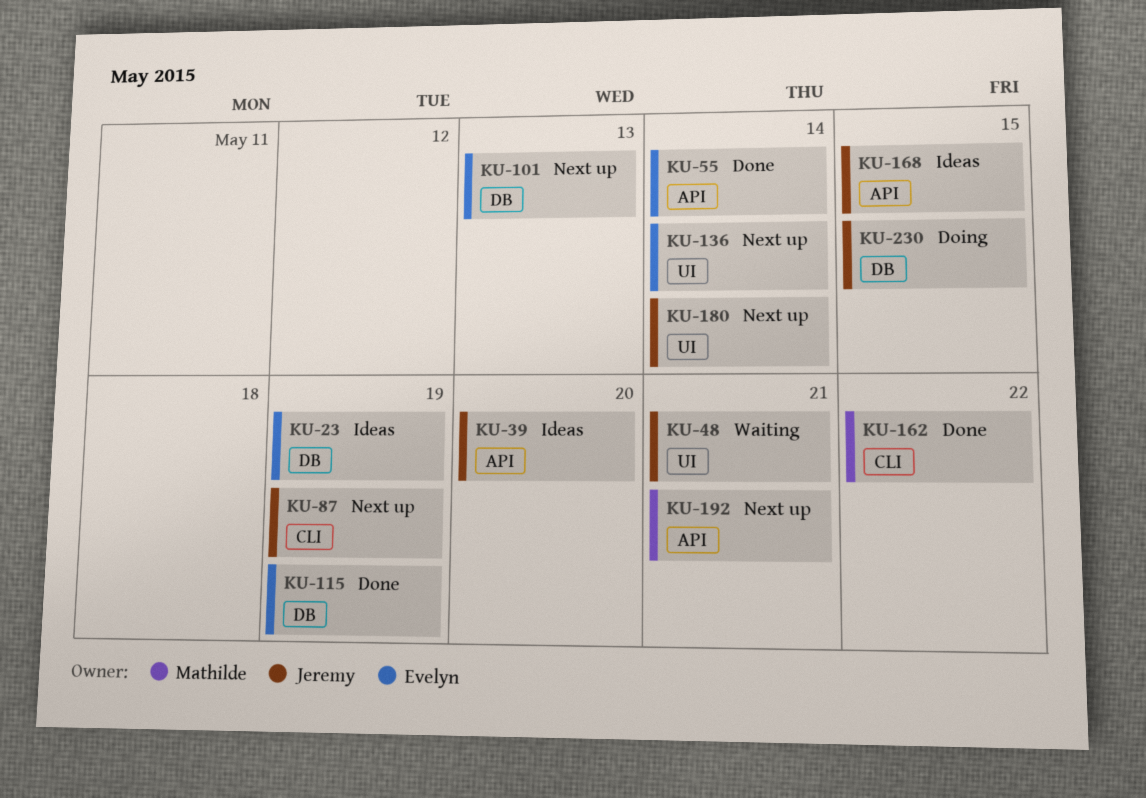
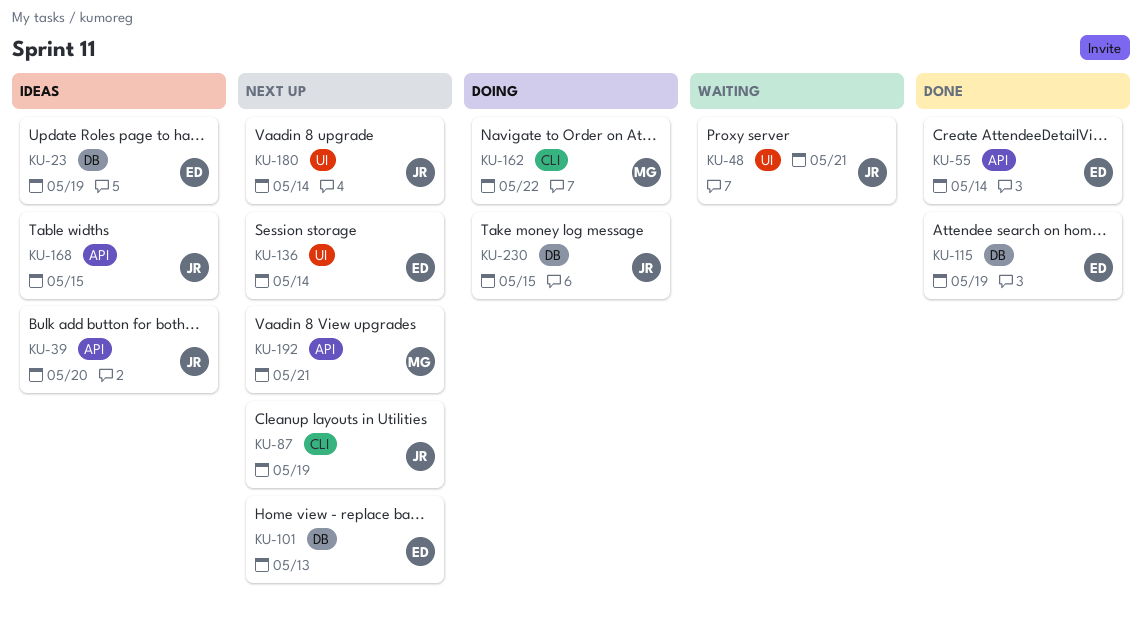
KU-162, status: Done -> Doing

